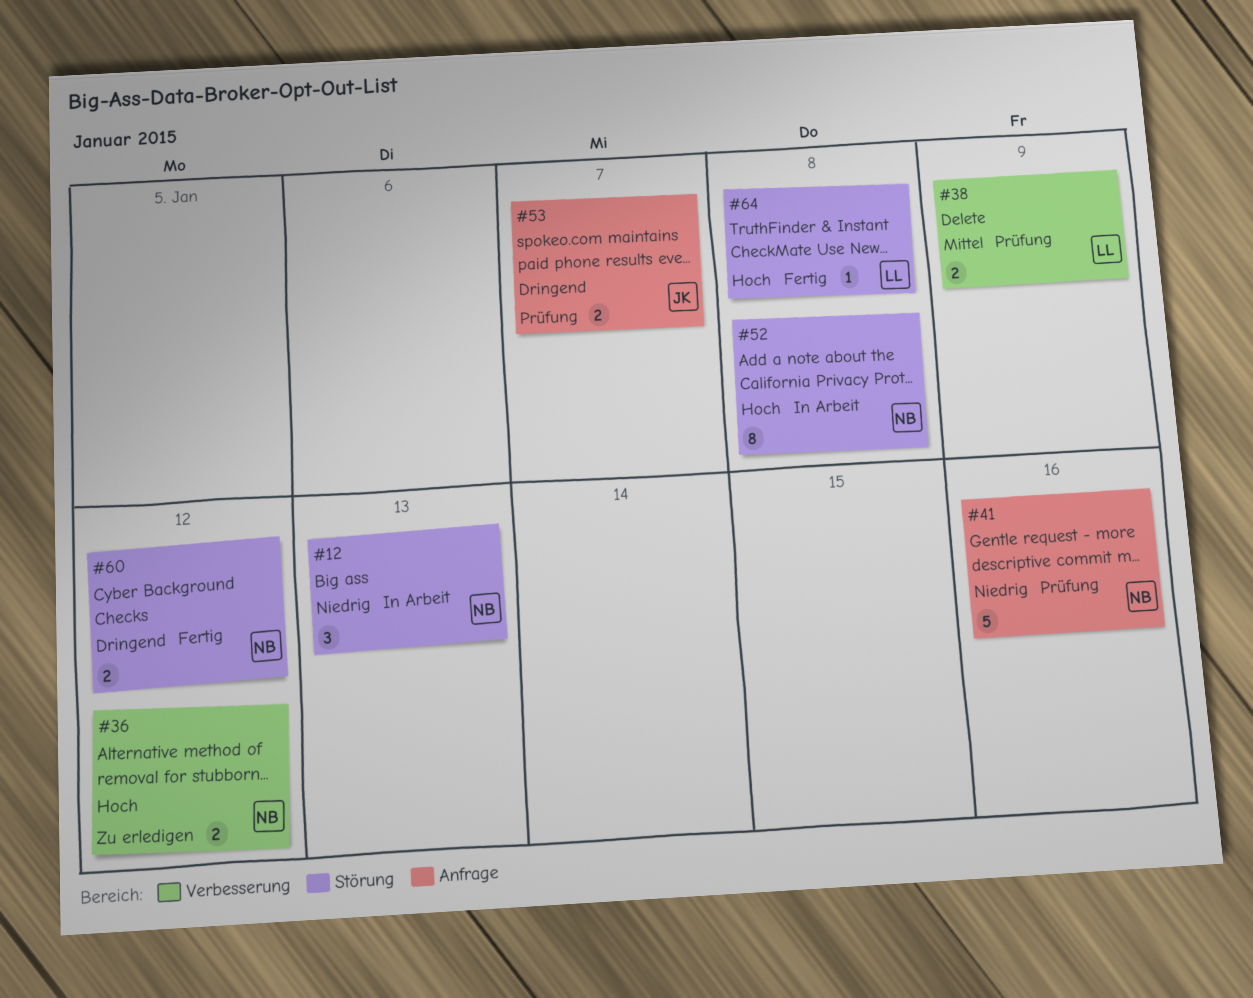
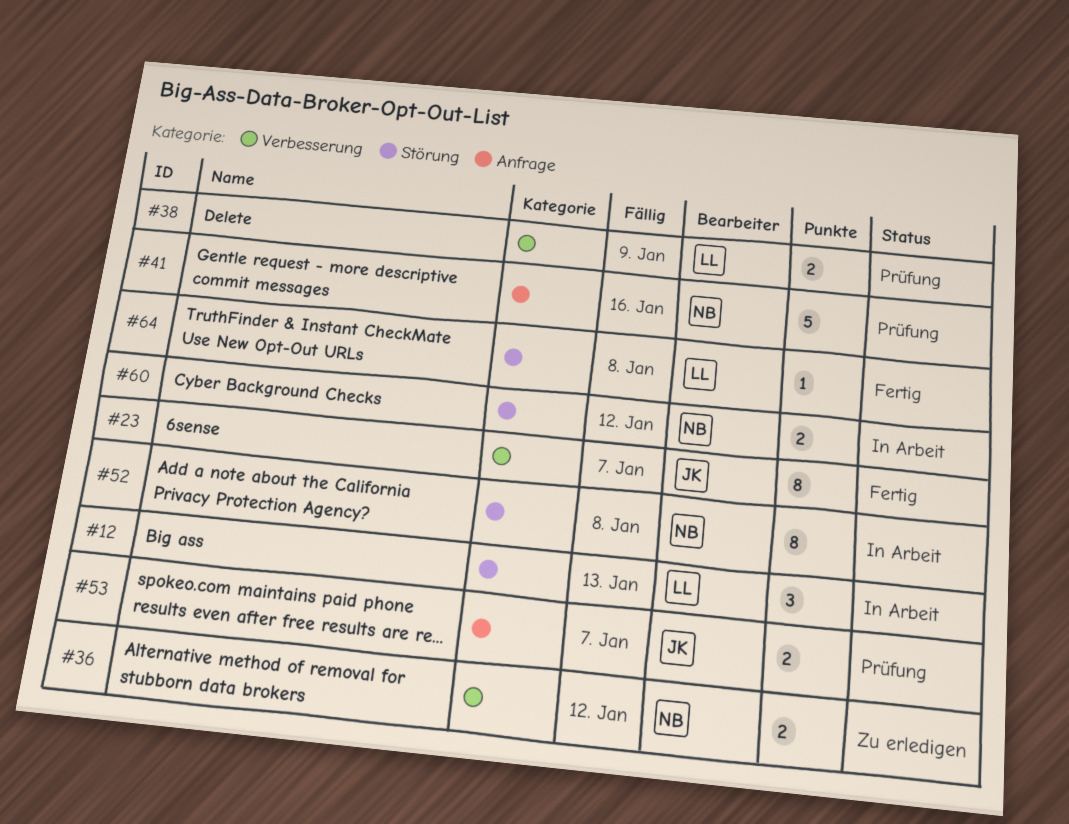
#12, owner: NB -> LL
#23: none -> present
#60, status: Fertig -> In Arbeit

